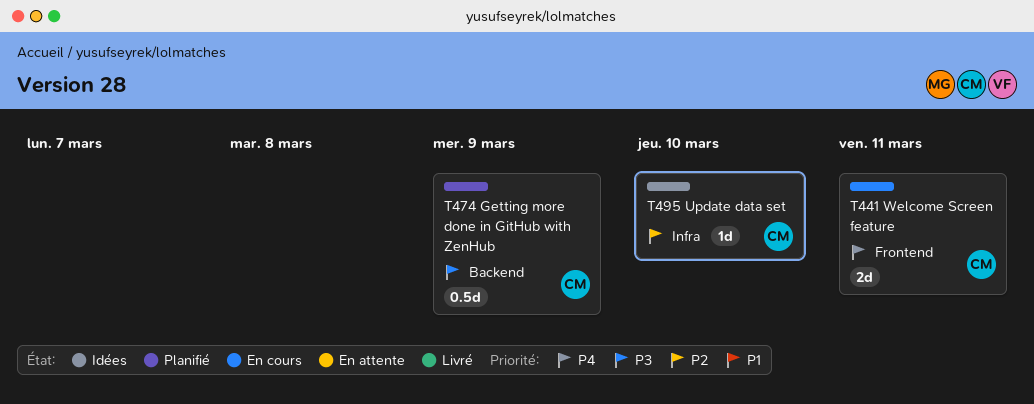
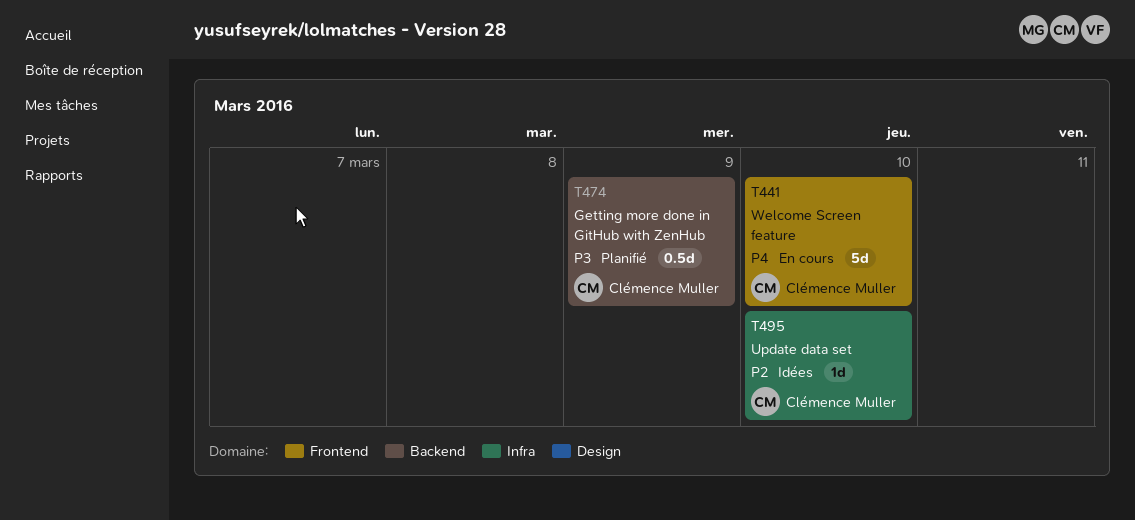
T441, estimate: 2d -> 5d
T441, due: Mar 11 -> Mar 10

